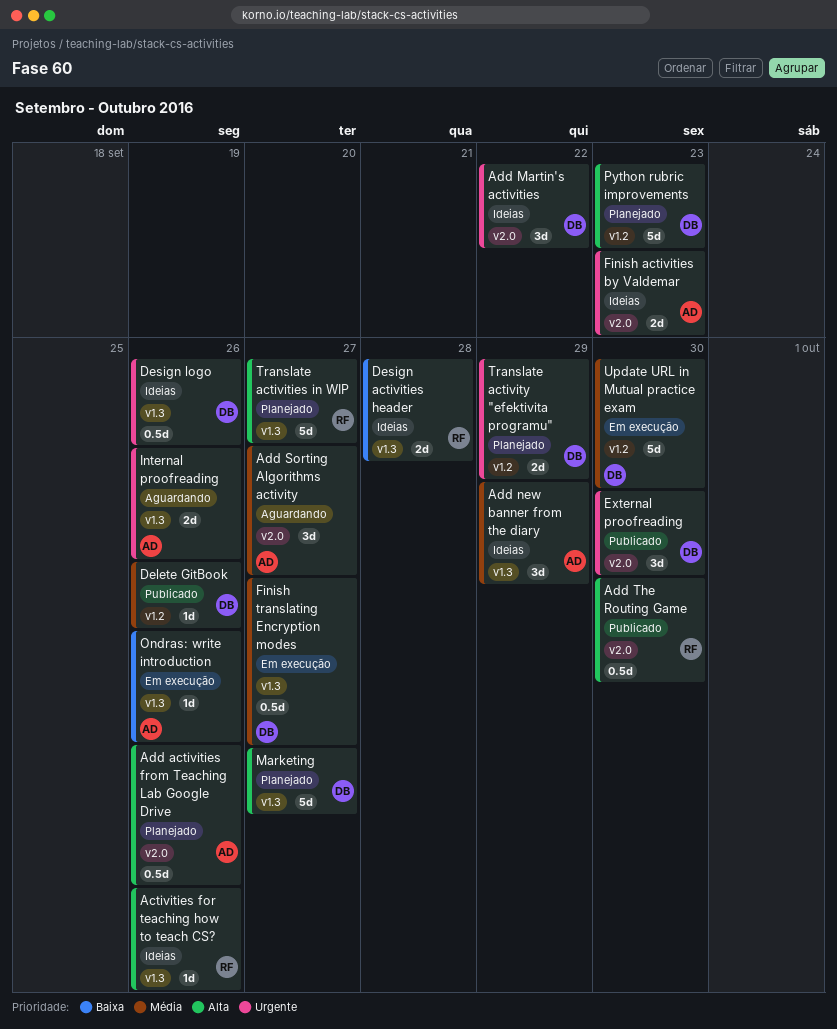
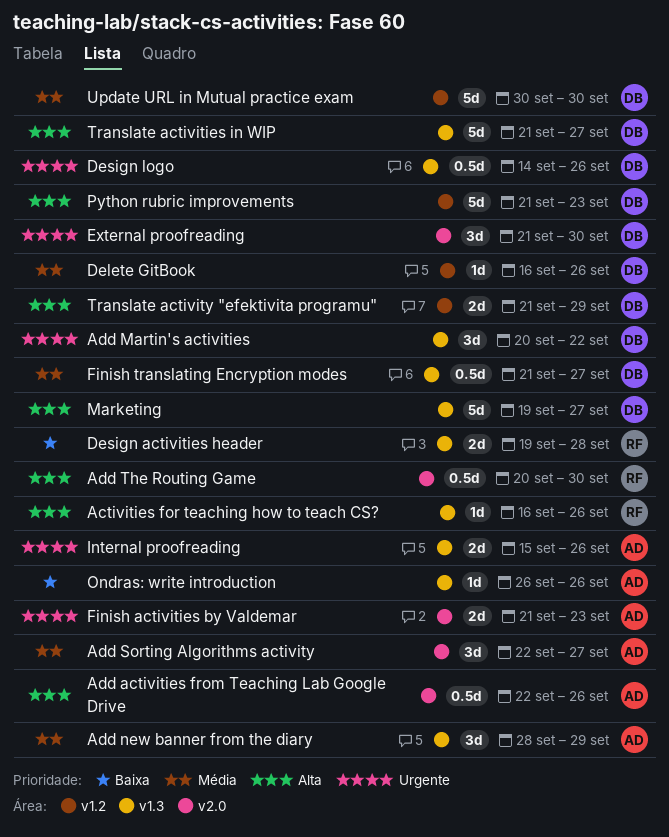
Add Martin's activities, label: v2.0 -> v1.3
Translate activities in WIP, owner: RF -> DB
Translate activity "efektivita programu", priority: Urgente -> Alta

